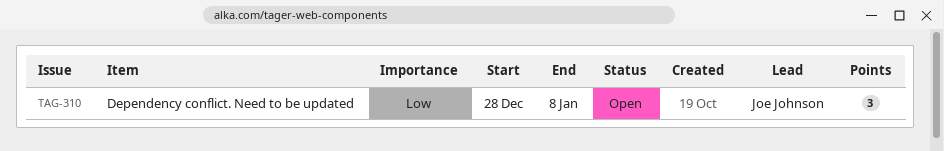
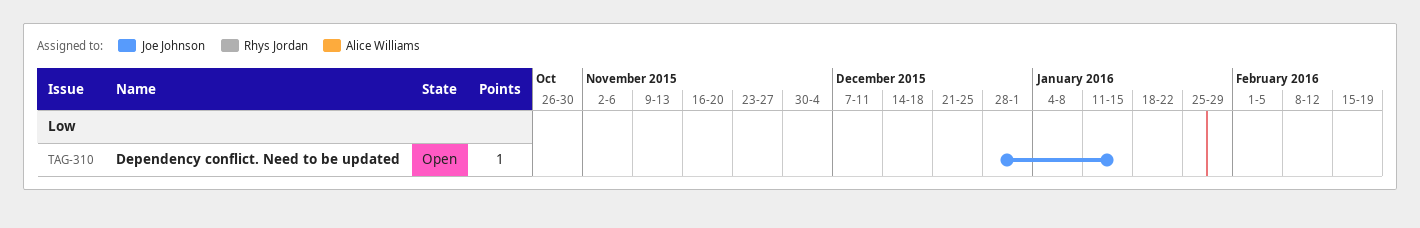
TAG-310, estimate: 3 -> 1
TAG-310, due: Jan 8 -> Jan 15

